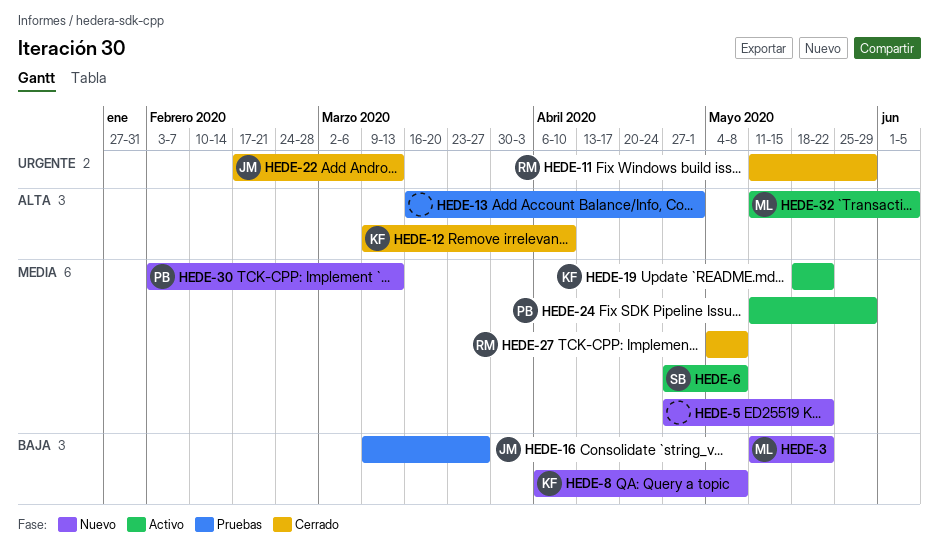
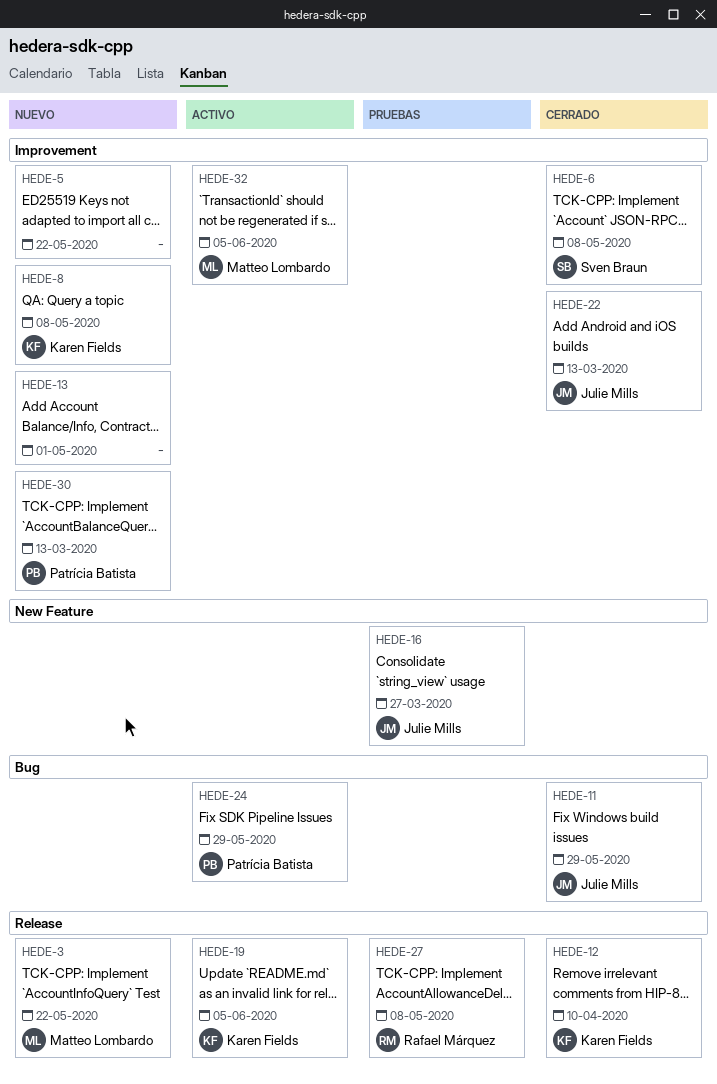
HEDE-6, status: Activo -> Cerrado
HEDE-11, owner: Rafael Márquez -> Julie Mills
HEDE-13, status: Pruebas -> Nuevo
HEDE-19, due: May 22 -> Jun 5
HEDE-27, status: Cerrado -> Pruebas

